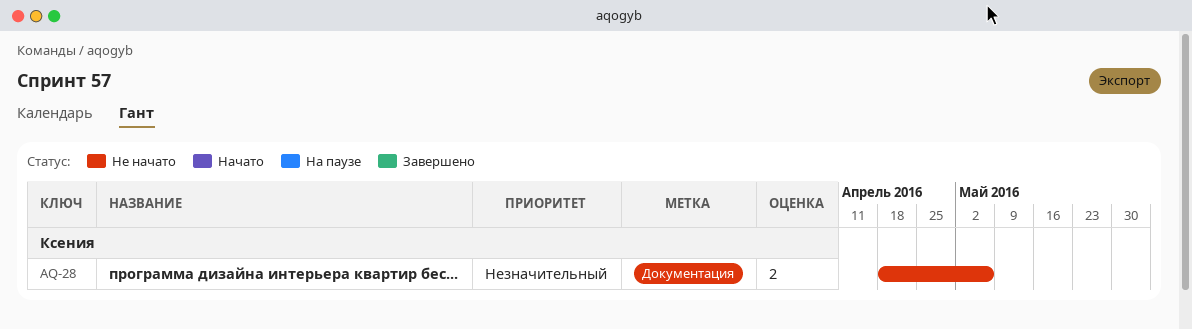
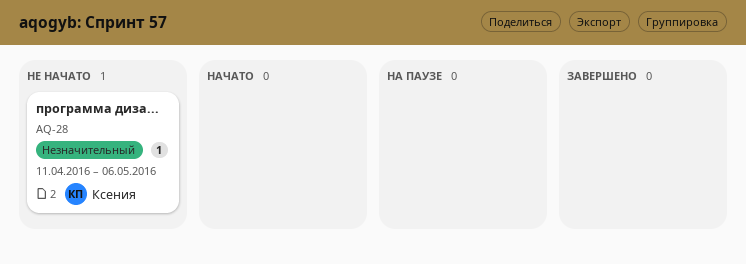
AQ-28, estimate: 2 -> 1
AQ-28, start: Apr 18 -> Apr 11

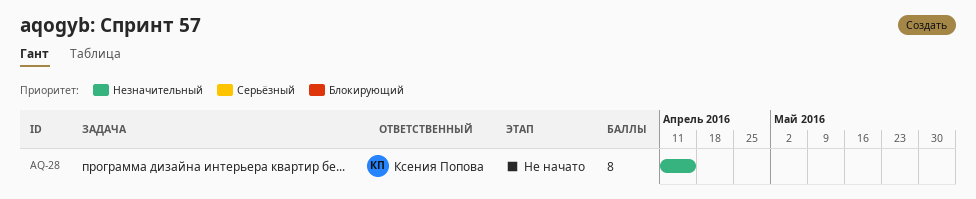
AQ-28, estimate: 1 -> 8
AQ-28, due: May 6 -> Apr 15

